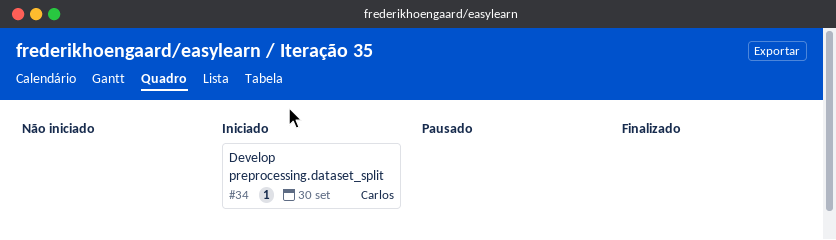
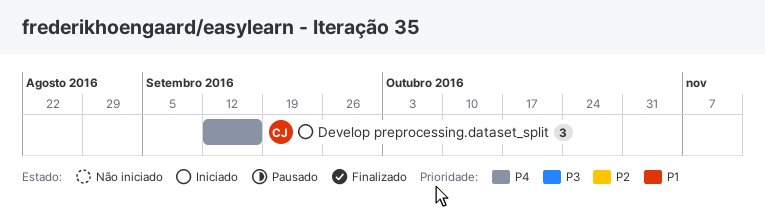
Develop preprocessing.dataset_split, estimate: 1 -> 3
Develop preprocessing.dataset_split, due: Sep 30 -> Sep 16

